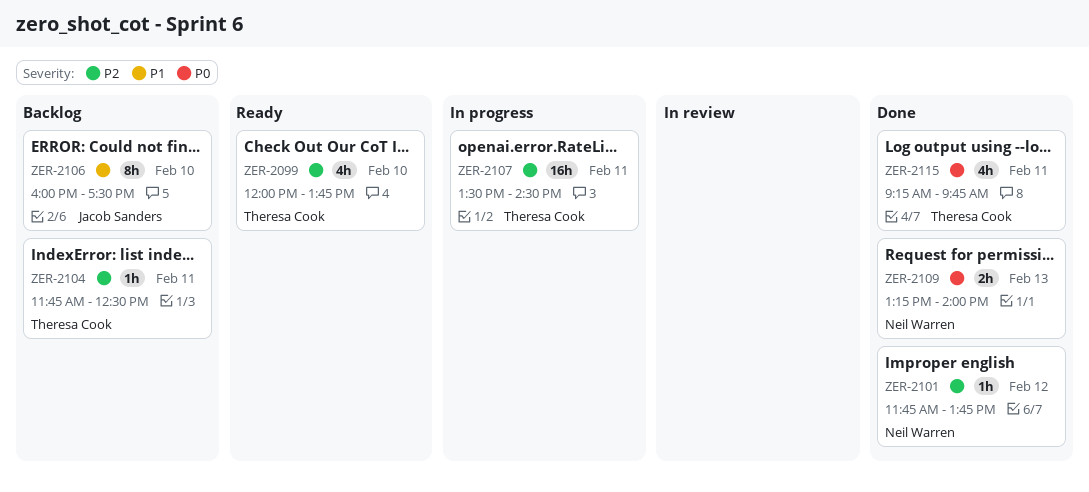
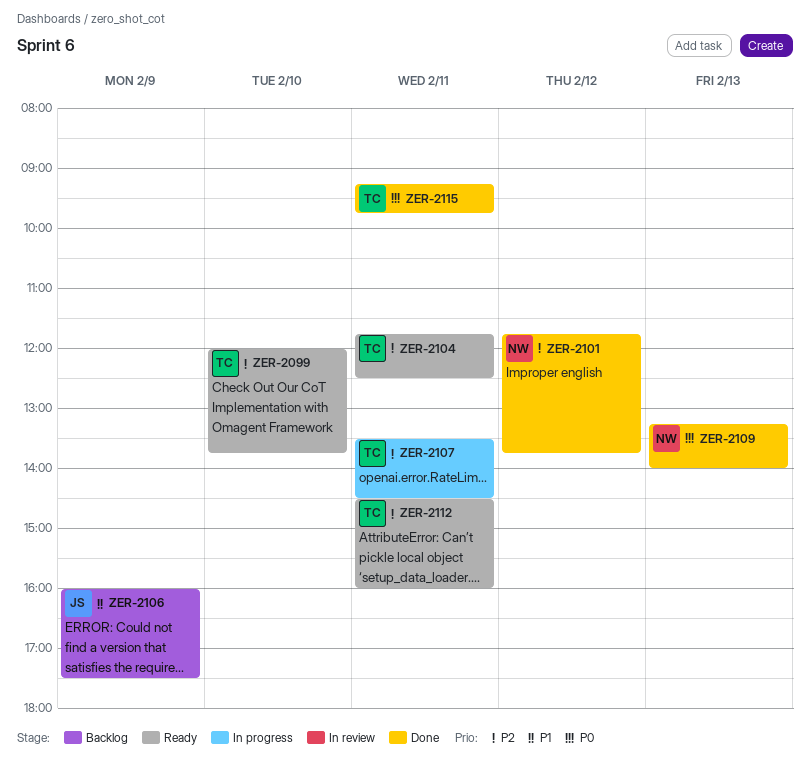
ZER-2104, status: Backlog -> Ready
ZER-2106, day: Feb 10 -> Feb 9
ZER-2112: none -> present

